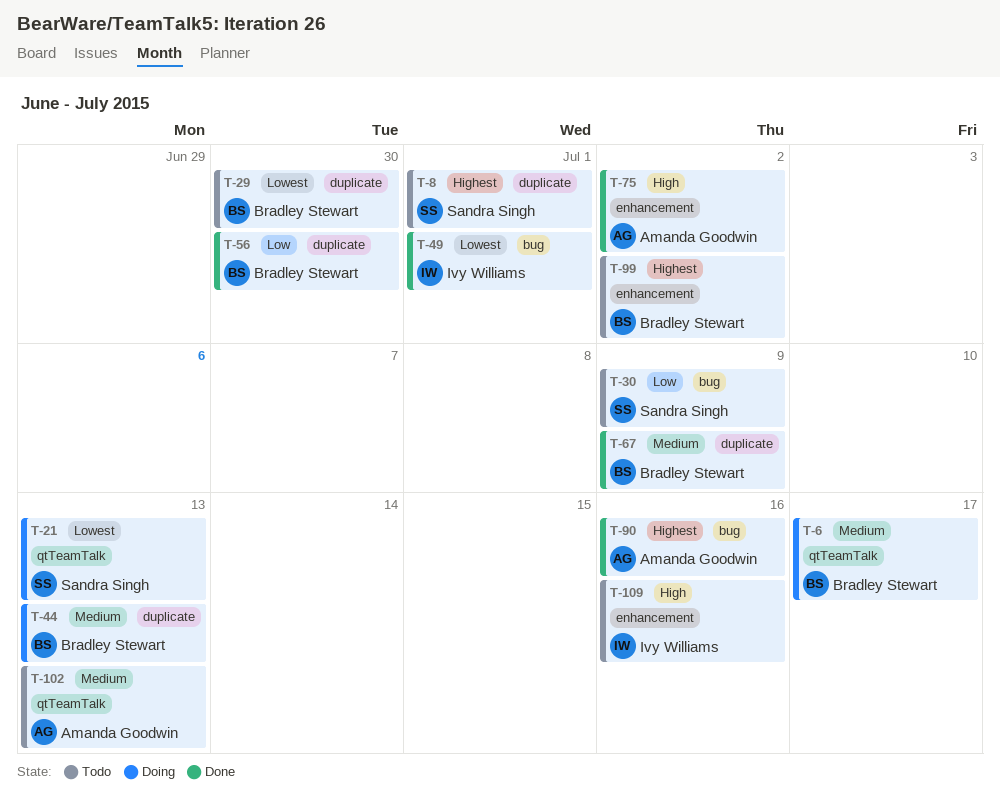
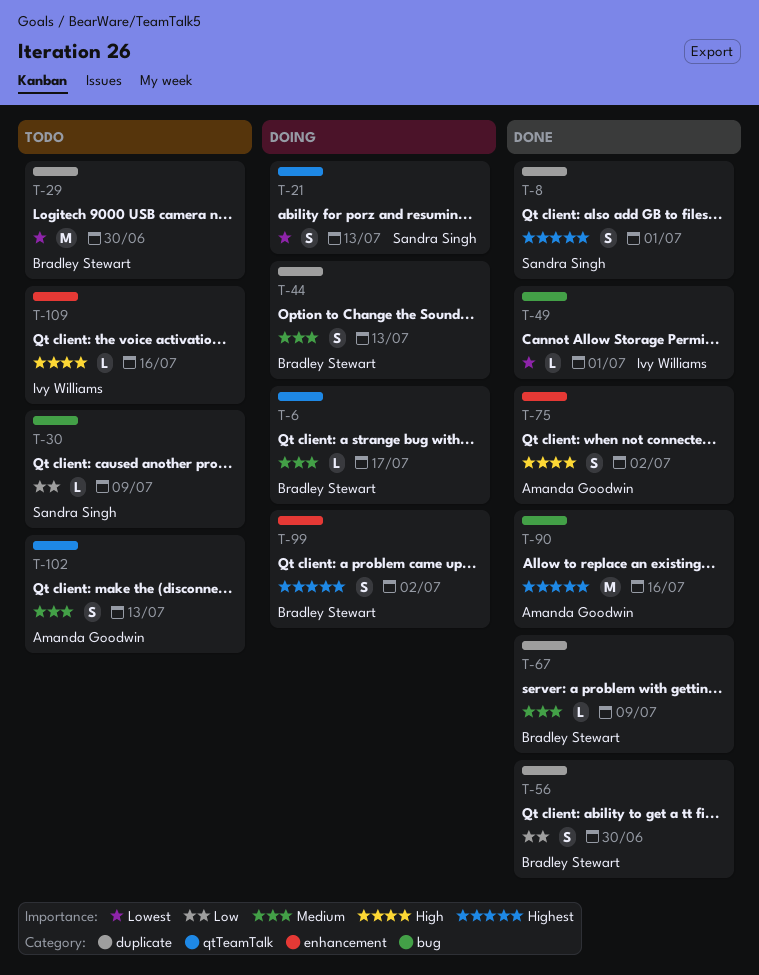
T-8, status: Todo -> Done
T-99, status: Todo -> Doing

